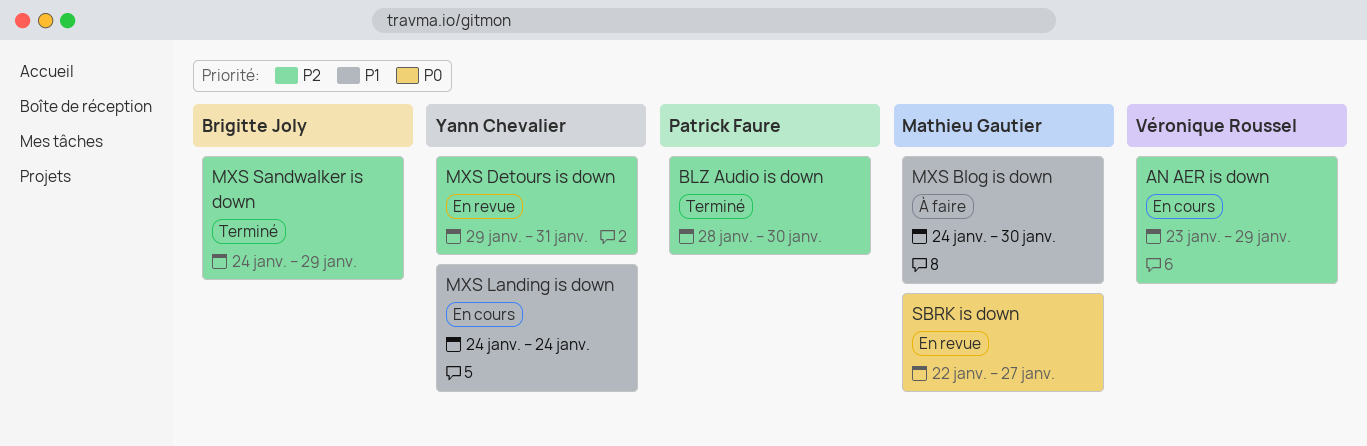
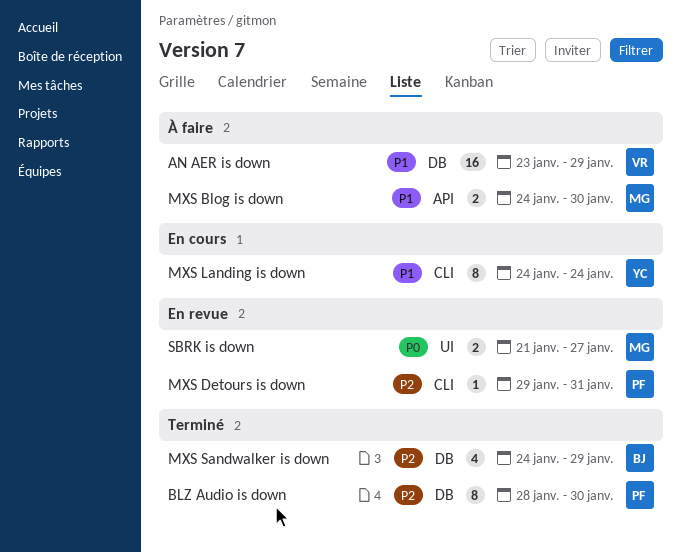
AN AER is down, status: En cours -> À faire
AN AER is down, priority: P2 -> P1
MXS Detours is down, owner: Yann Chevalier -> Patrick Faure
SBRK is down, start: Jan 22 -> Jan 21

